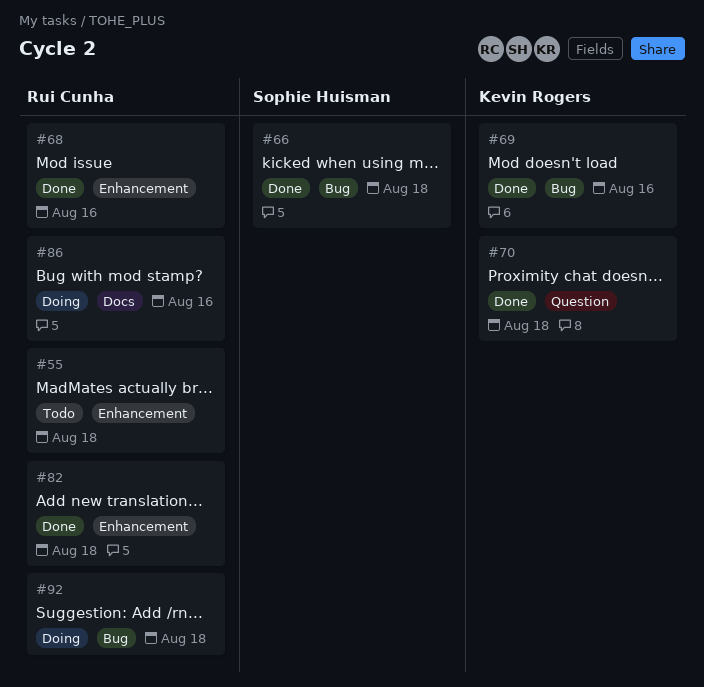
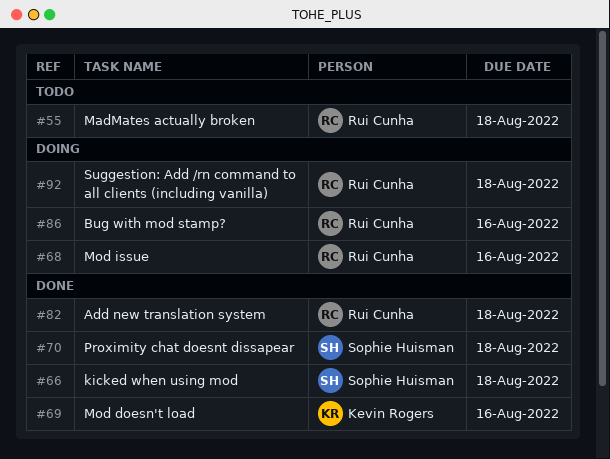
#68, status: Done -> Doing
#70, owner: Kevin Rogers -> Sophie Huisman

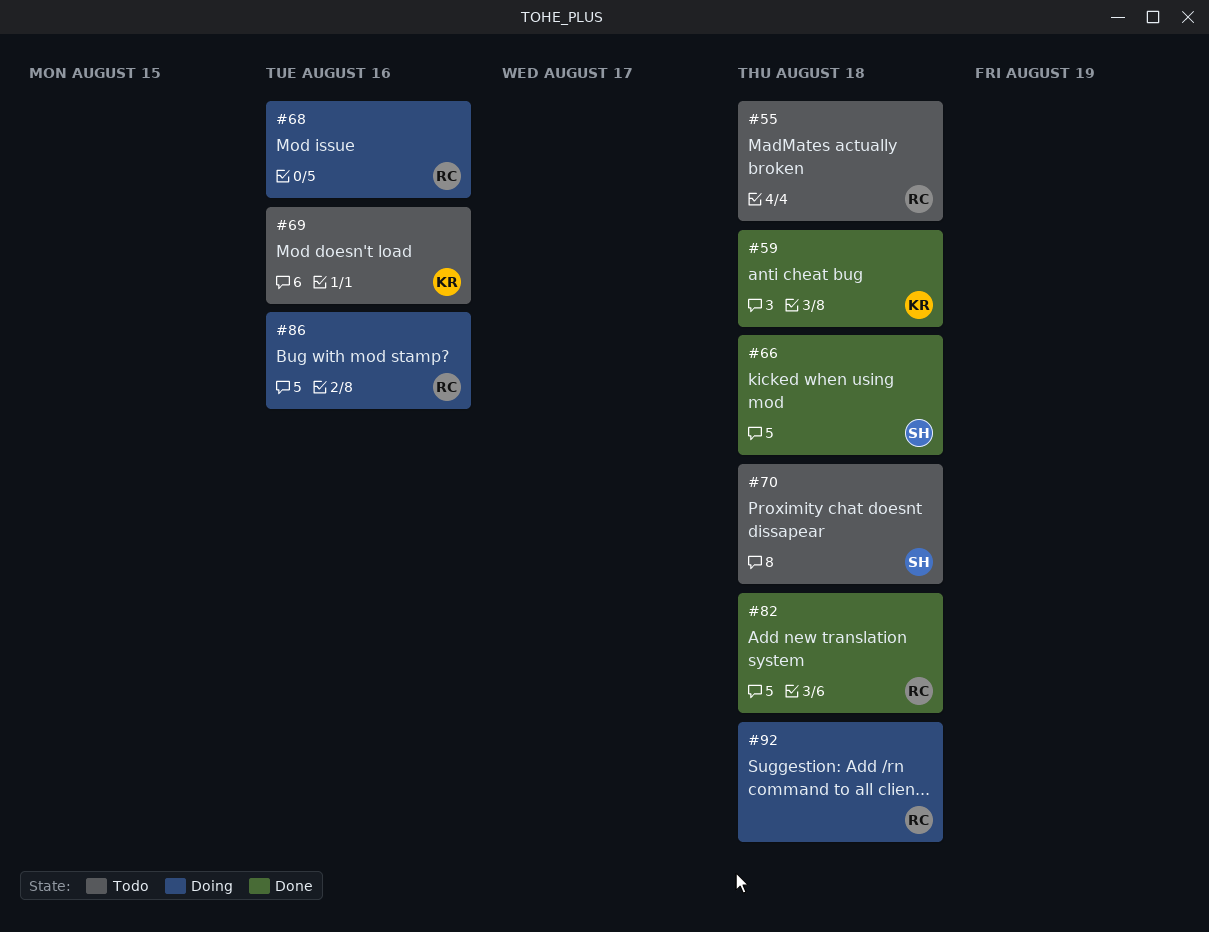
#59: none -> present
#69, status: Done -> Todo
#70, status: Done -> Todo

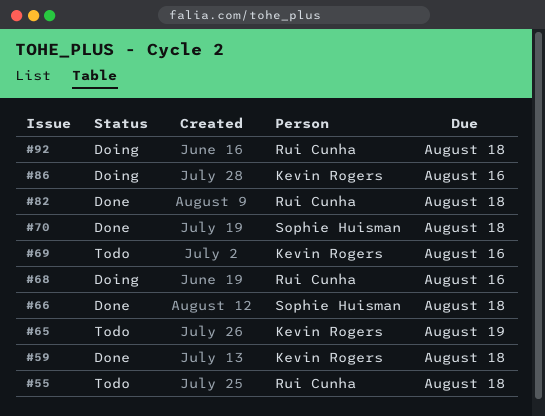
#65: none -> present
#70, status: Todo -> Done
#86, owner: Rui Cunha -> Kevin Rogers

